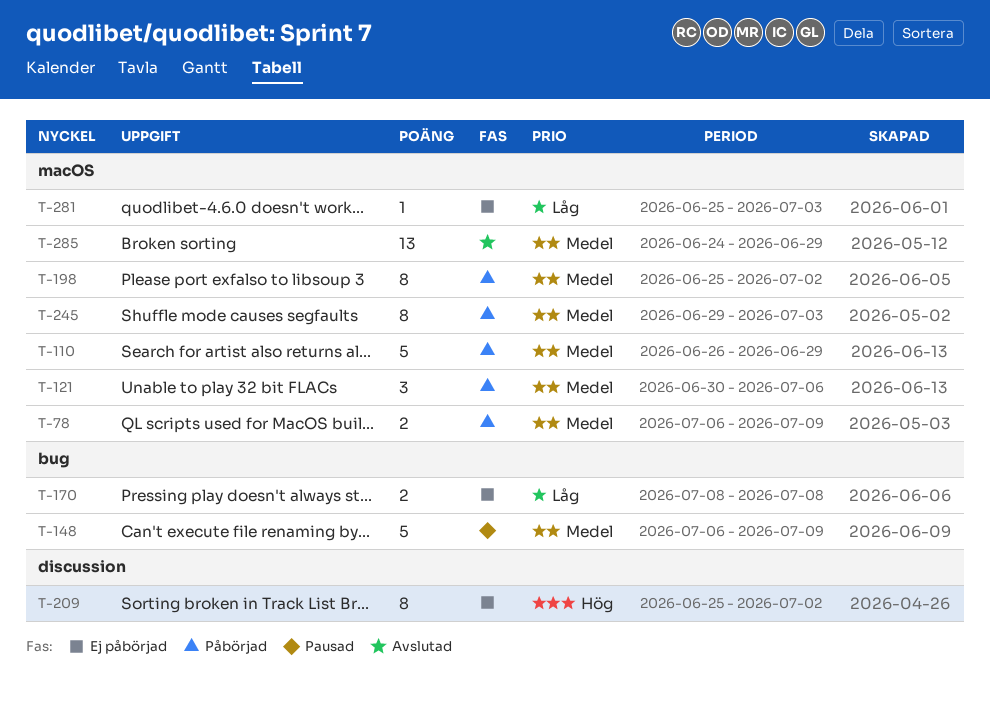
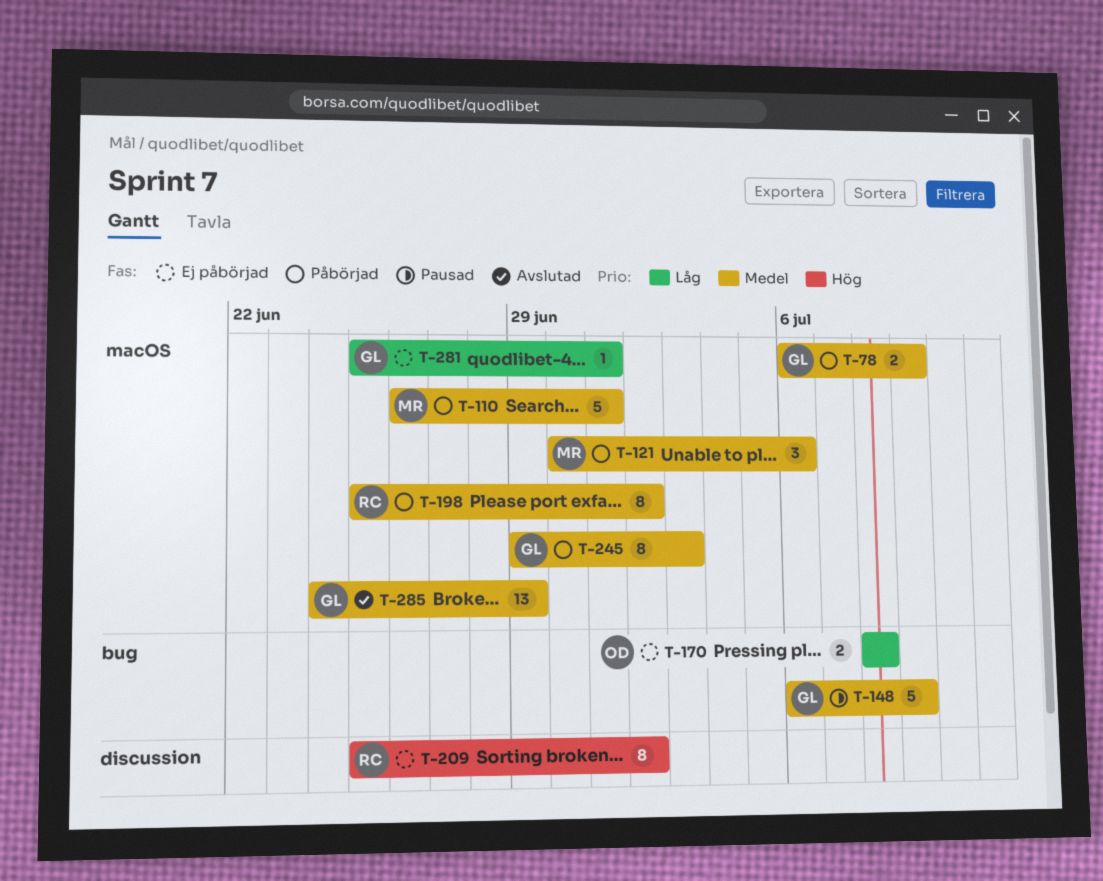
T-110, due: Jun 29 -> Jul 1
T-281, due: Jul 3 -> Jul 1

